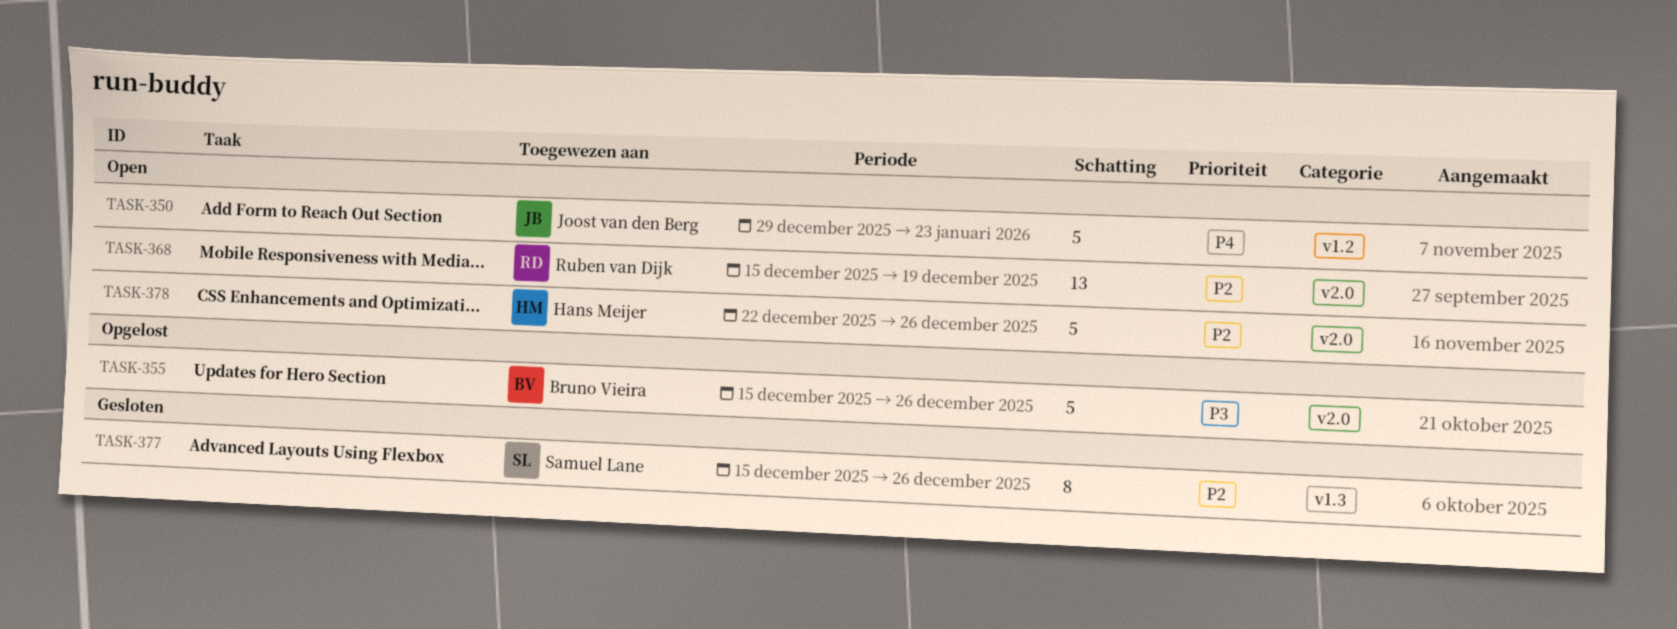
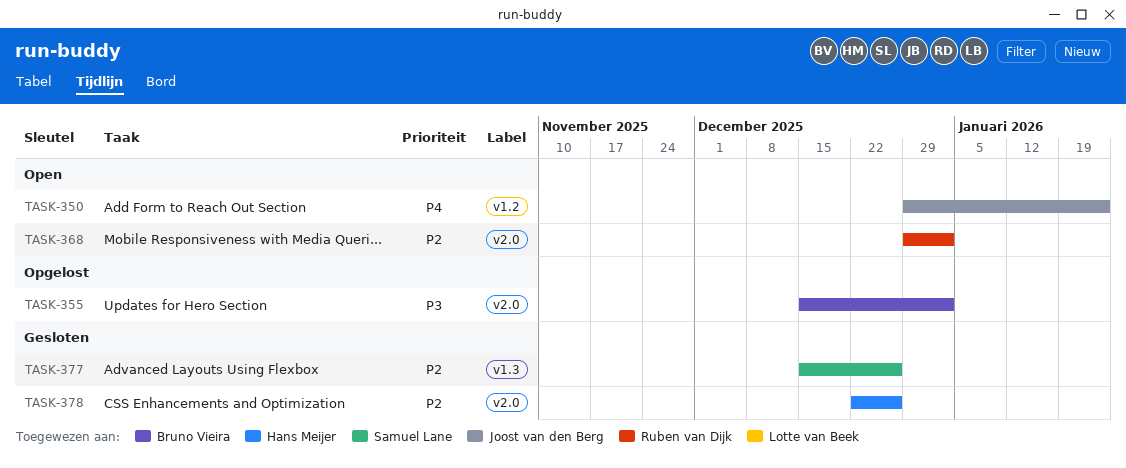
TASK-355, due: Dec 26 -> Jan 2
TASK-368, start: Dec 15 -> Dec 29
TASK-368, due: Dec 19 -> Jan 2
TASK-378, status: Open -> Gesloten

